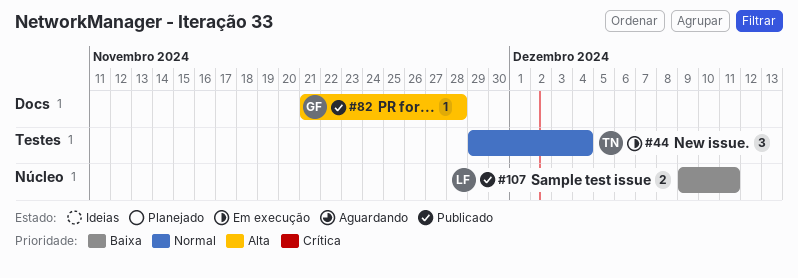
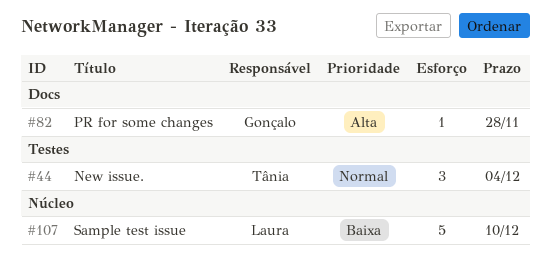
#107, estimate: 2 -> 5
#107, due: Dec 11 -> Dec 10

